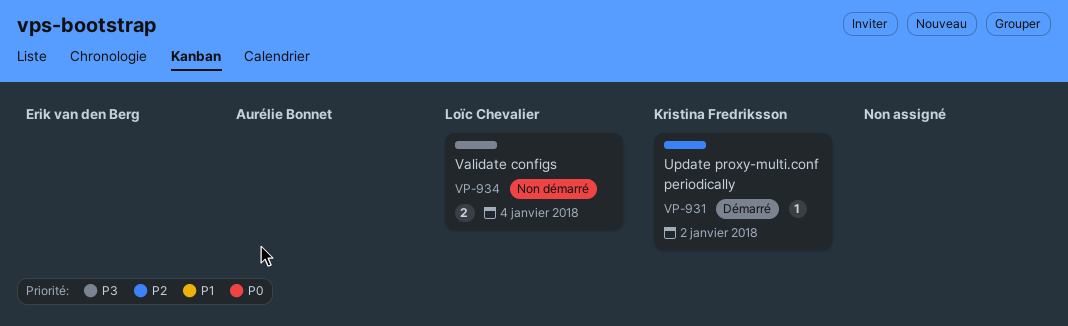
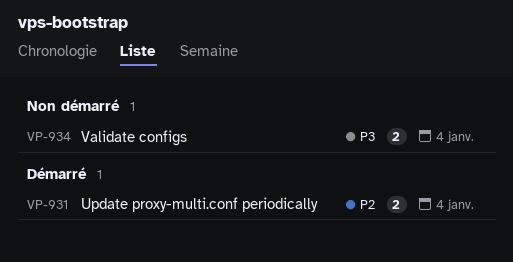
VP-931, estimate: 1 -> 2
VP-931, due: Jan 2 -> Jan 4

